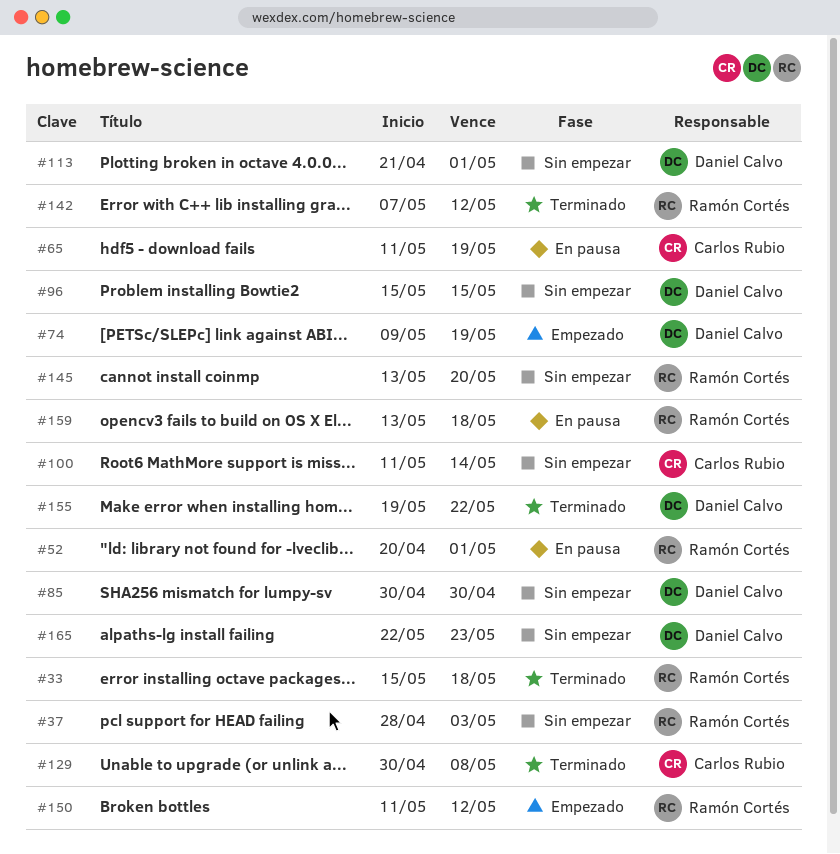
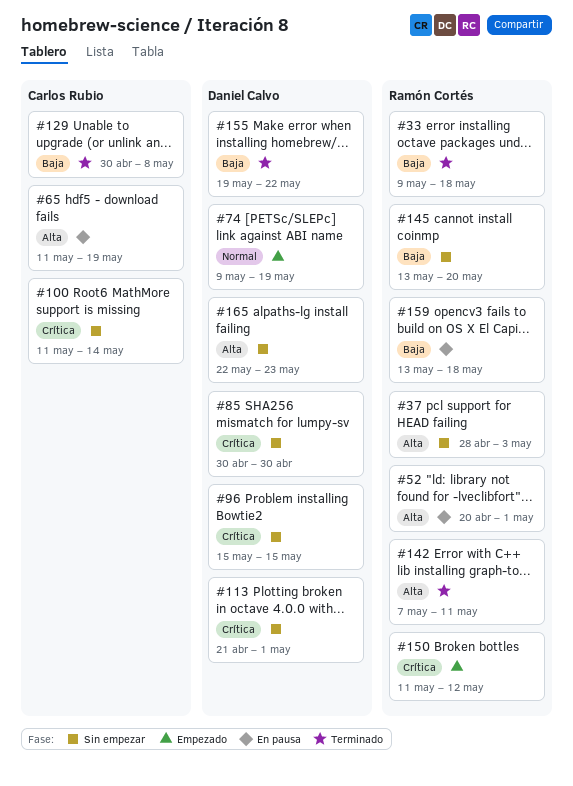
#33, start: May 15 -> May 9
#142, due: May 12 -> May 11

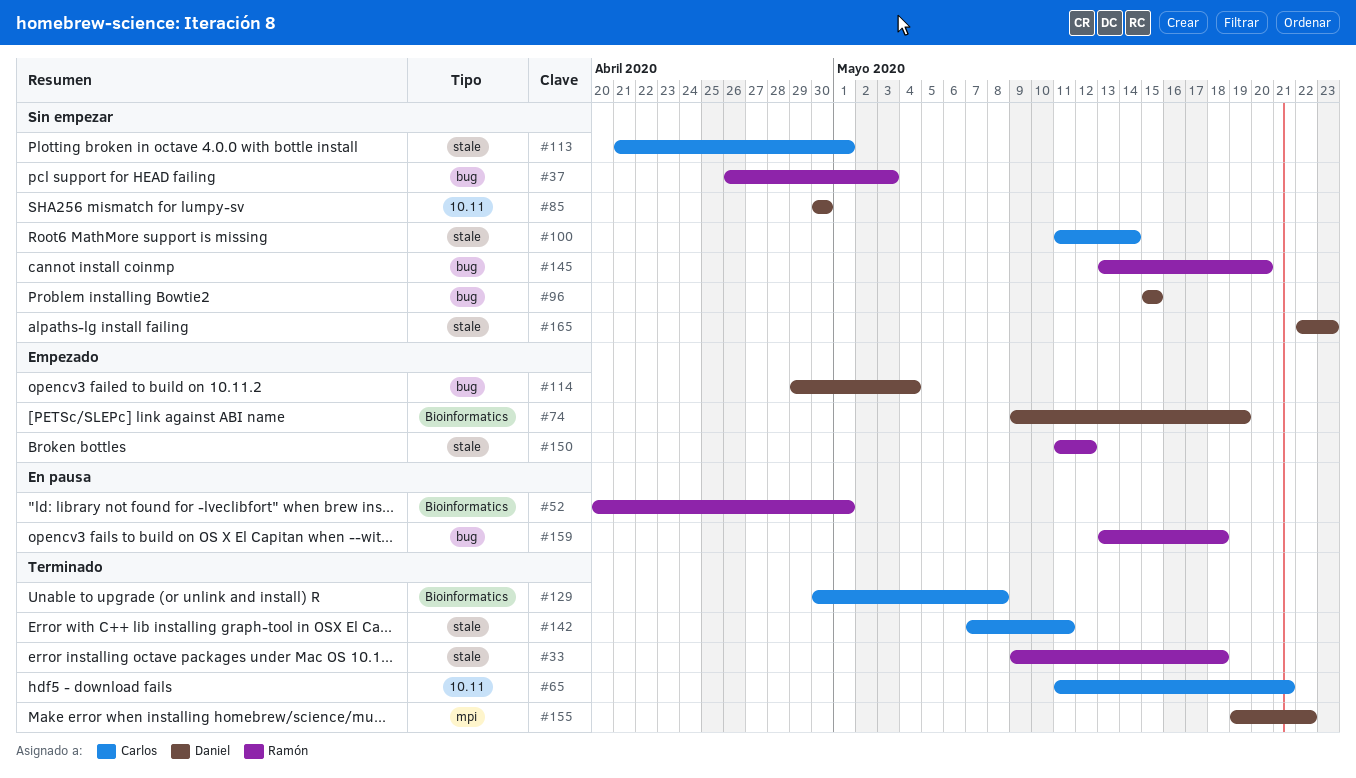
#37, start: Apr 28 -> Apr 26
#65, status: En pausa -> Terminado
#65, due: May 19 -> May 21
#113, owner: Daniel Calvo -> Carlos Rubio
#114: none -> present
#142, owner: Ramón Cortés -> Carlos Rubio

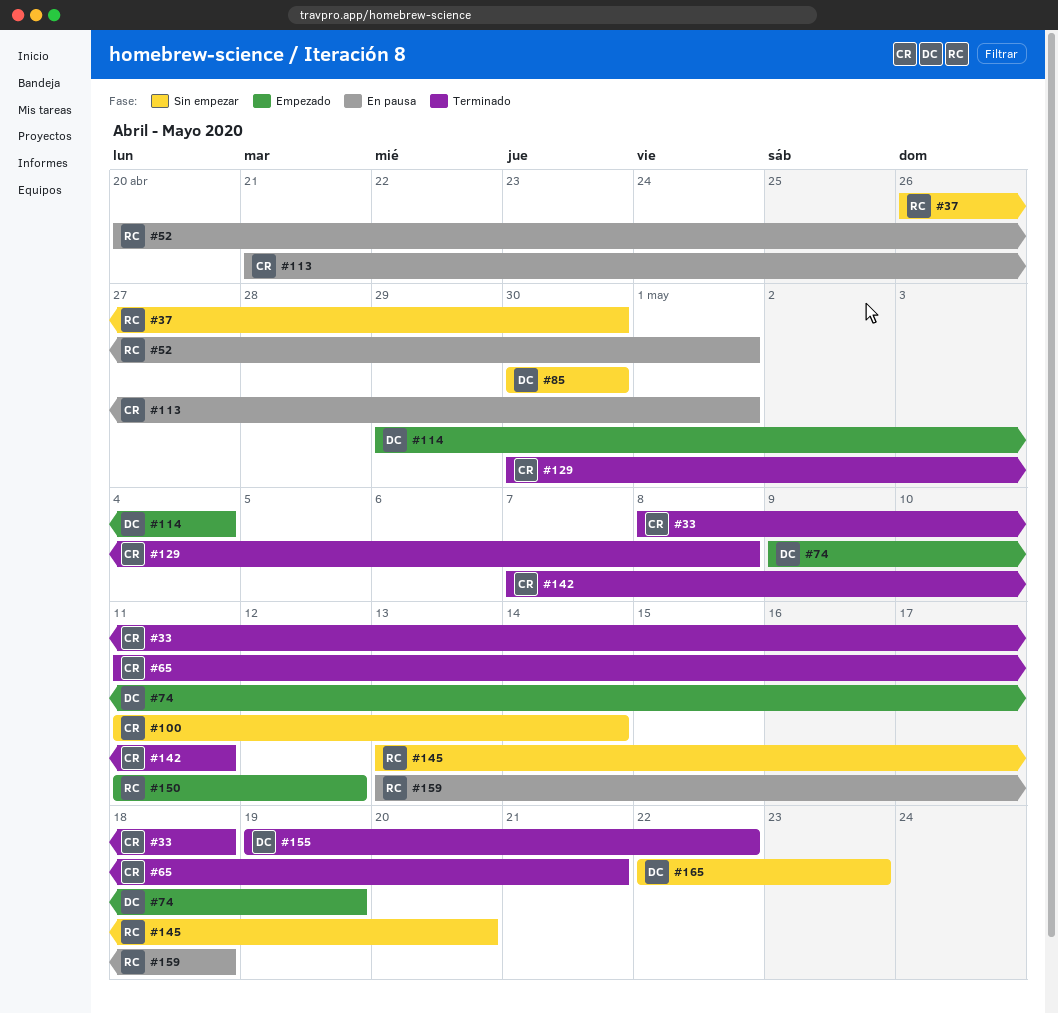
#33, owner: Ramón -> Carlos
#33, start: May 9 -> May 8
#37, due: May 3 -> Apr 30
#96: present -> none
#113, status: Sin empezar -> En pausa

